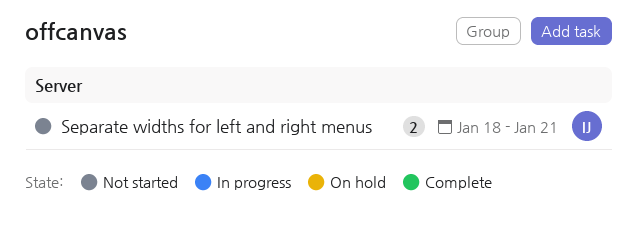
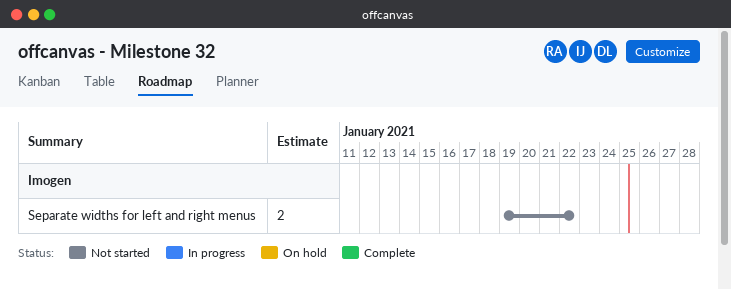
Separate widths for left and right menus, start: Jan 18 -> Jan 19
Separate widths for left and right menus, due: Jan 21 -> Jan 22

